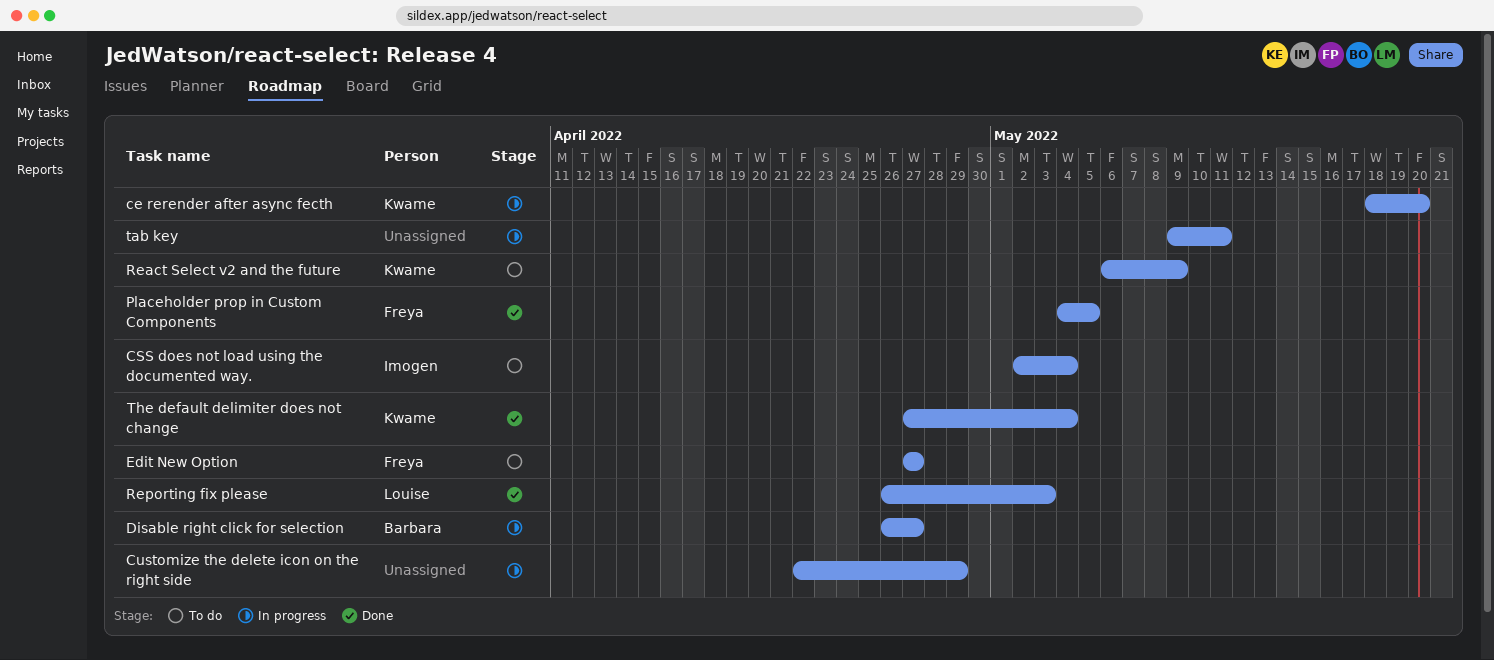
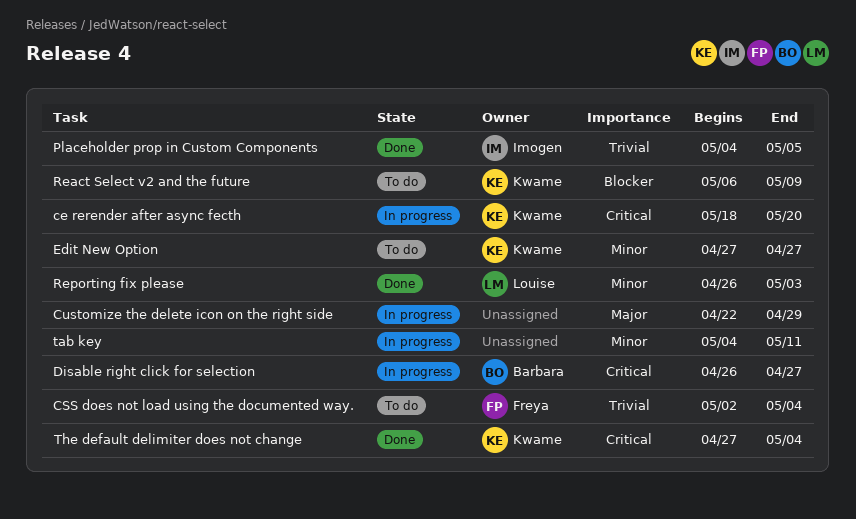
CSS does not load using the documented way., owner: Imogen -> Freya
Edit New Option, owner: Freya -> Kwame
Placeholder prop in Custom Components, owner: Freya -> Imogen
tab key, start: May 9 -> May 4

